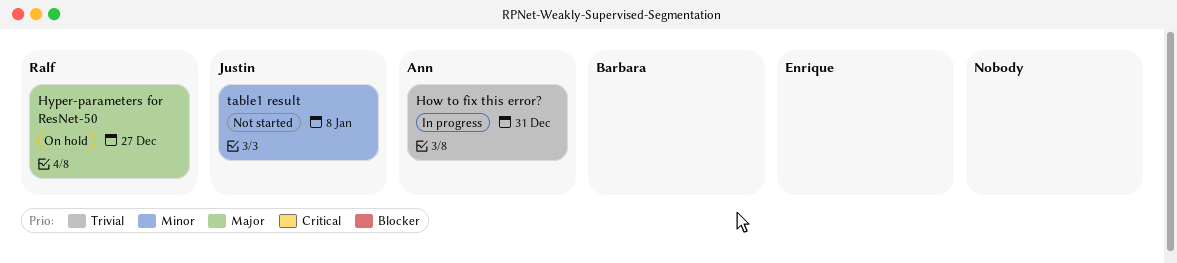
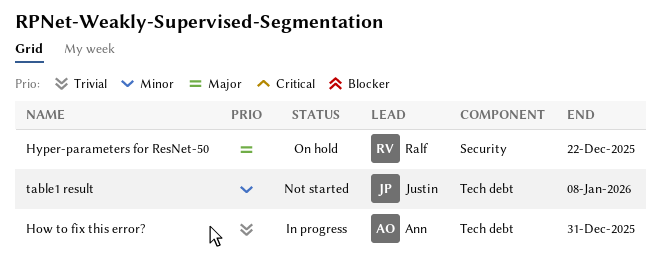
Hyper-parameters for ResNet-50, due: Dec 27 -> Dec 22

